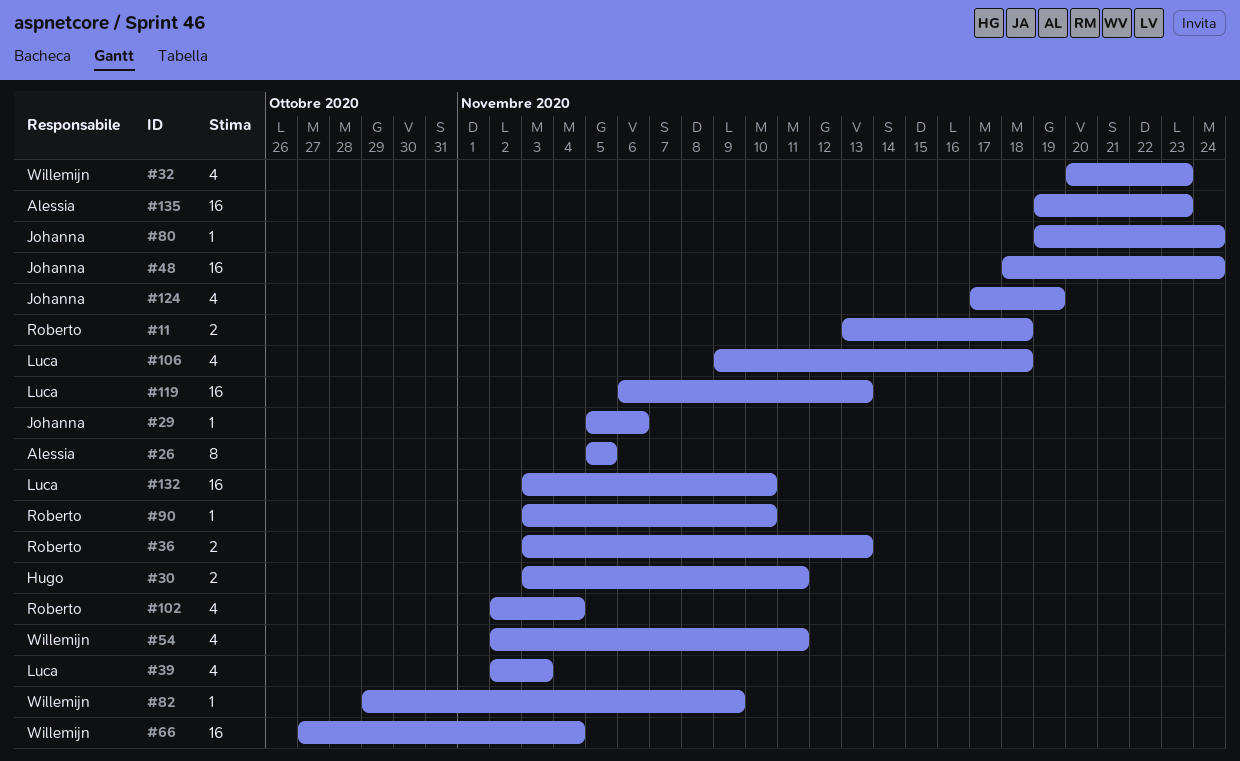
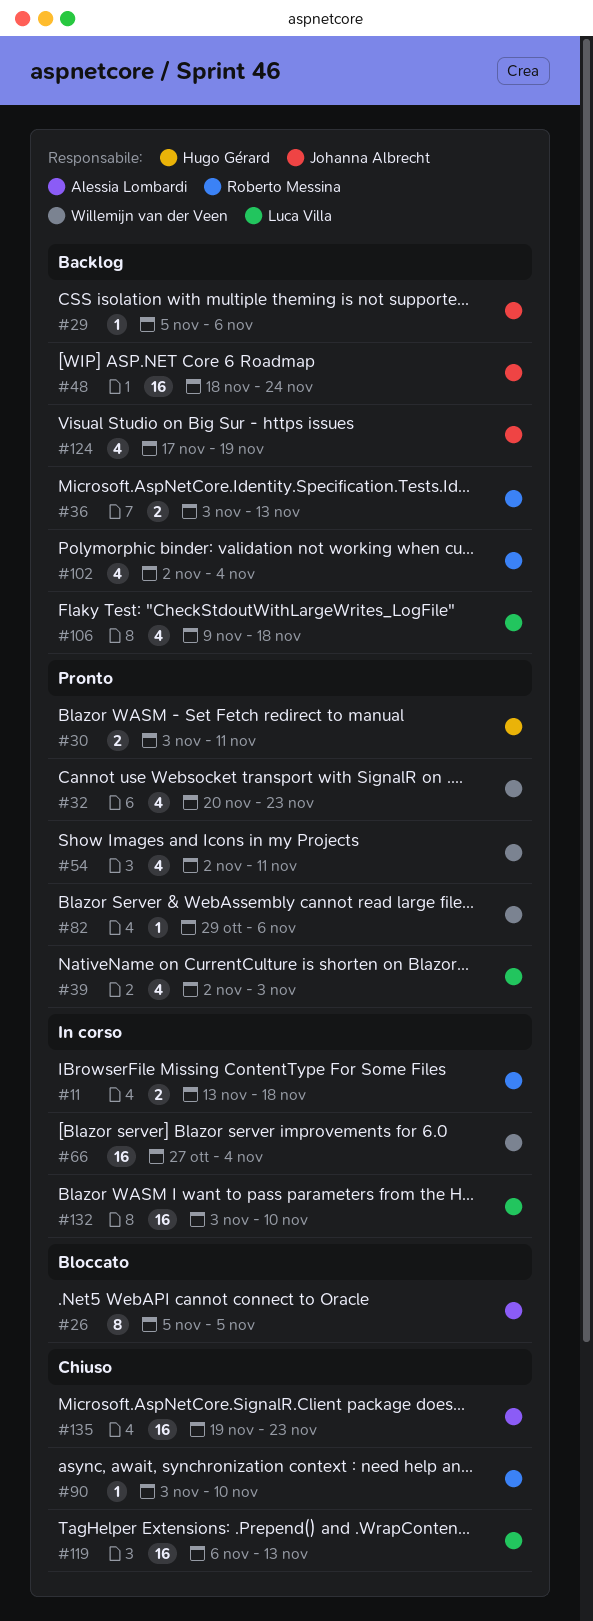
#80: present -> none
#82, due: Nov 9 -> Nov 6

